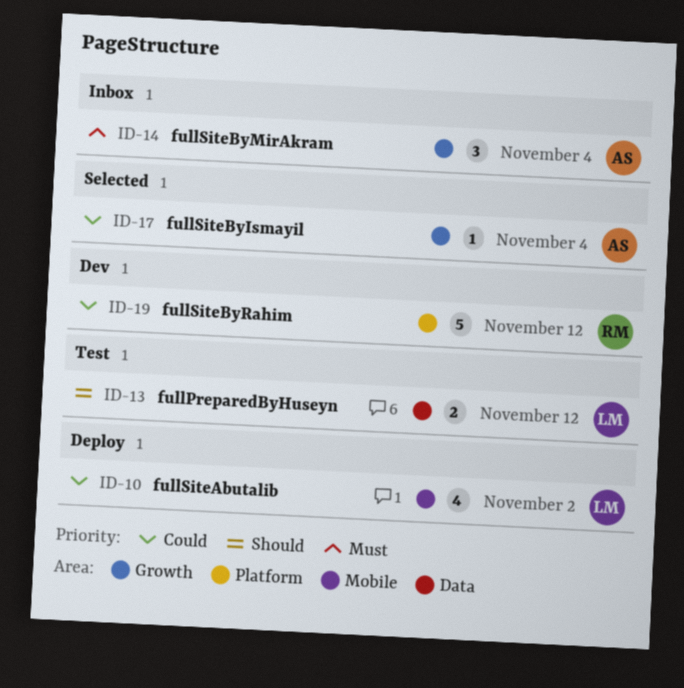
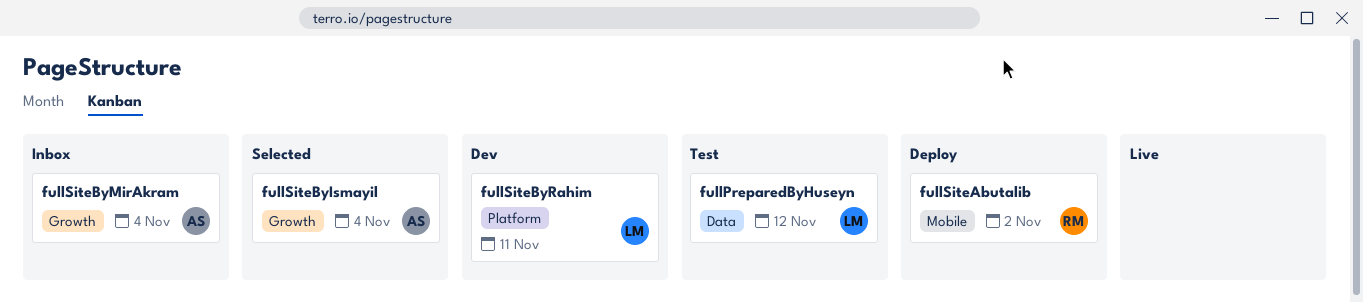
fullSiteAbutalib, owner: LM -> RM
fullSiteByRahim, owner: RM -> LM
fullSiteByRahim, due: Nov 12 -> Nov 11

